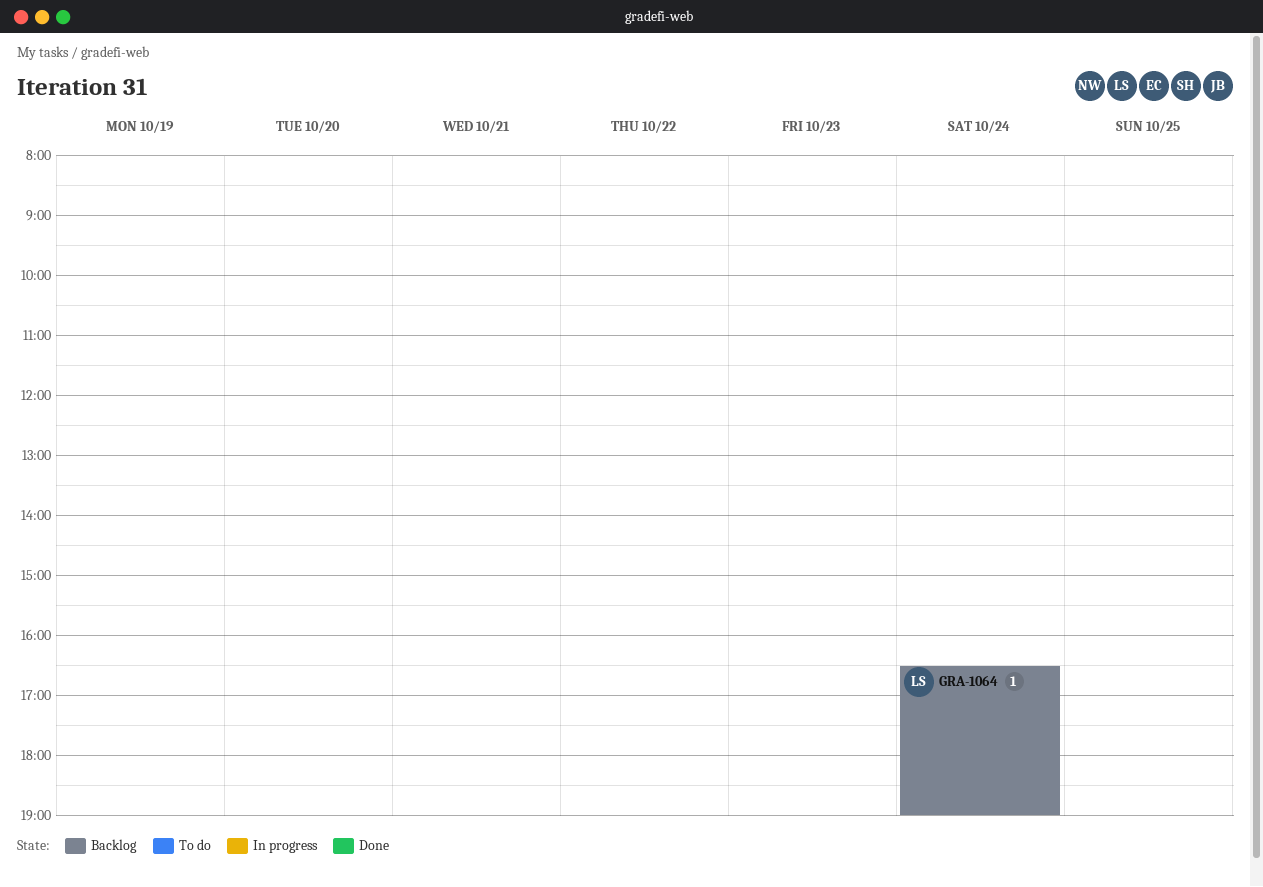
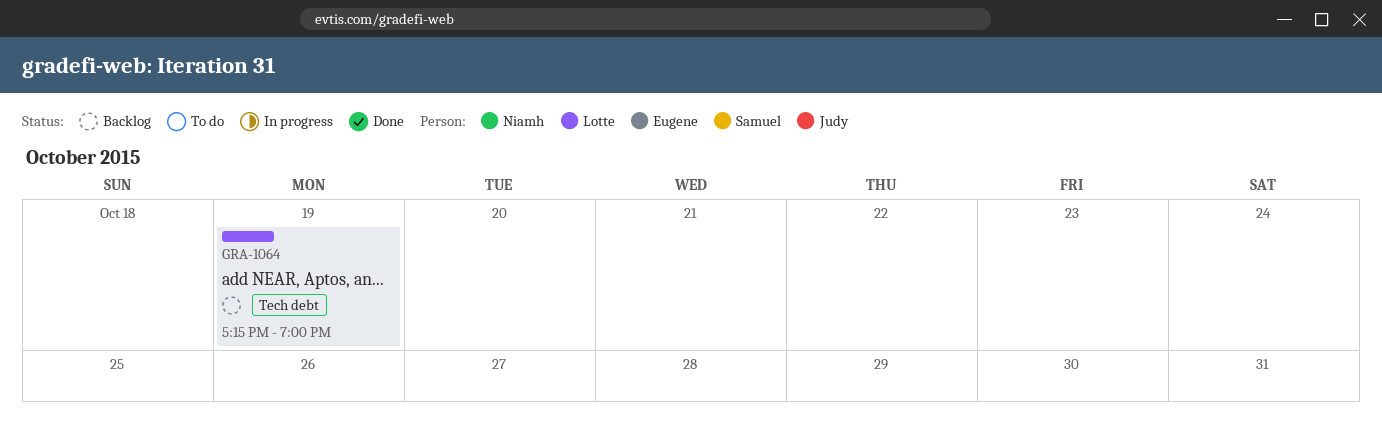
GRA-1064, day: Oct 24 -> Oct 19
GRA-1064, begins: 16:30 -> 17:15

